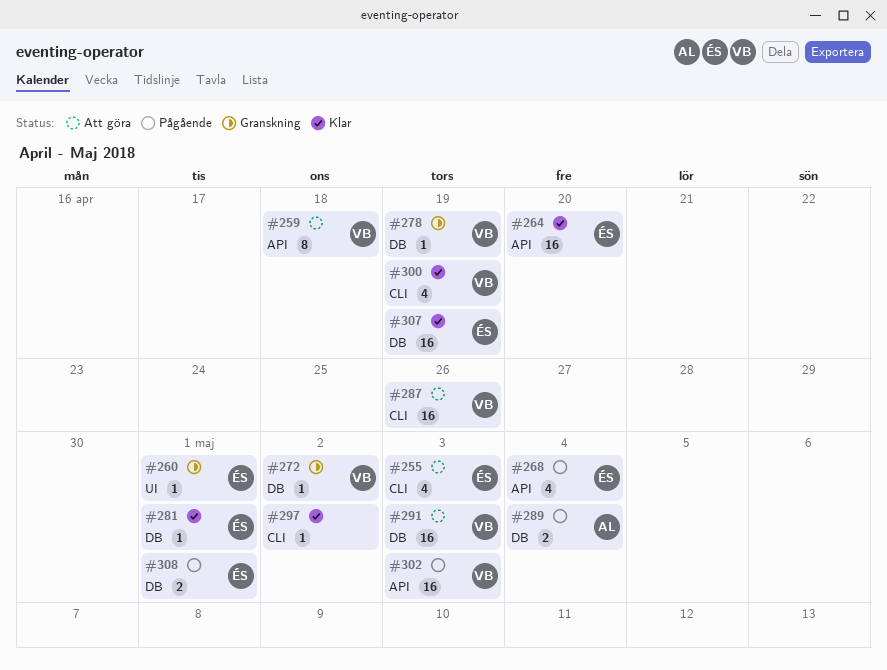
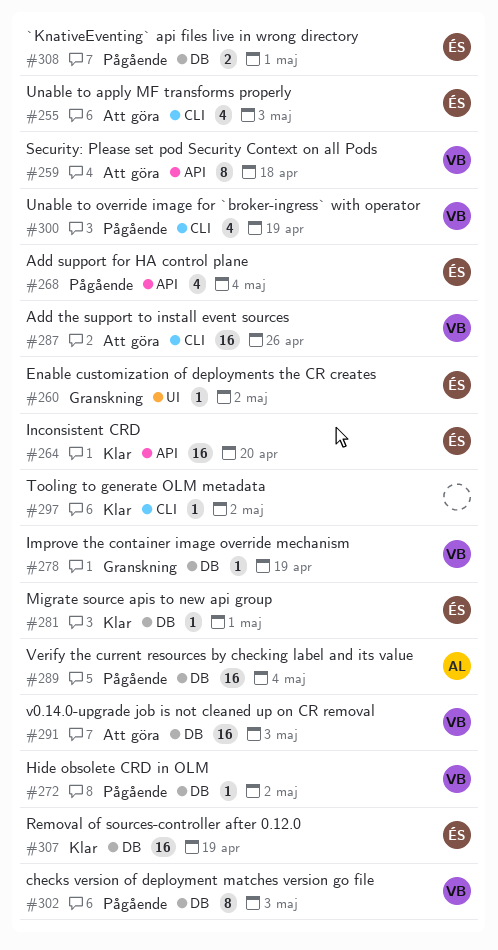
#260, due: May 1 -> May 2
#272, status: Granskning -> Pågående
#289, estimate: 2 -> 16
#300, status: Klar -> Pågående
#302, label: API -> DB
#302, estimate: 16 -> 8

